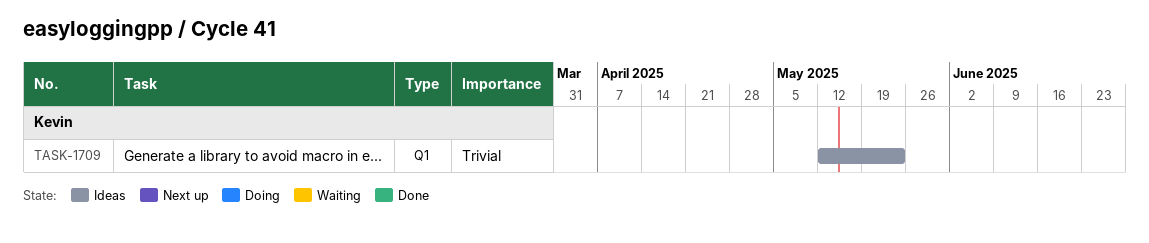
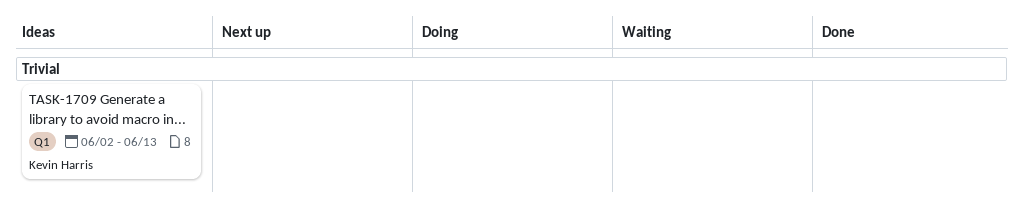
TASK-1709, start: May 12 -> Jun 2
TASK-1709, due: May 23 -> Jun 13

